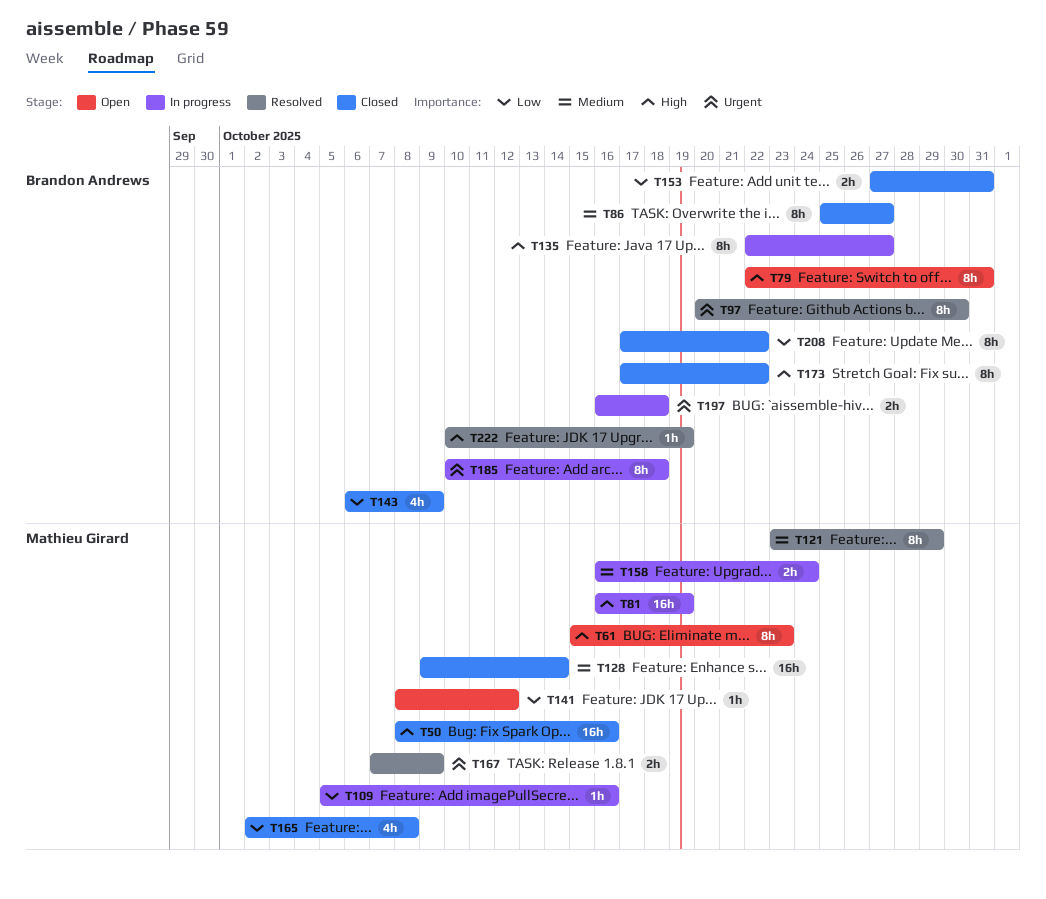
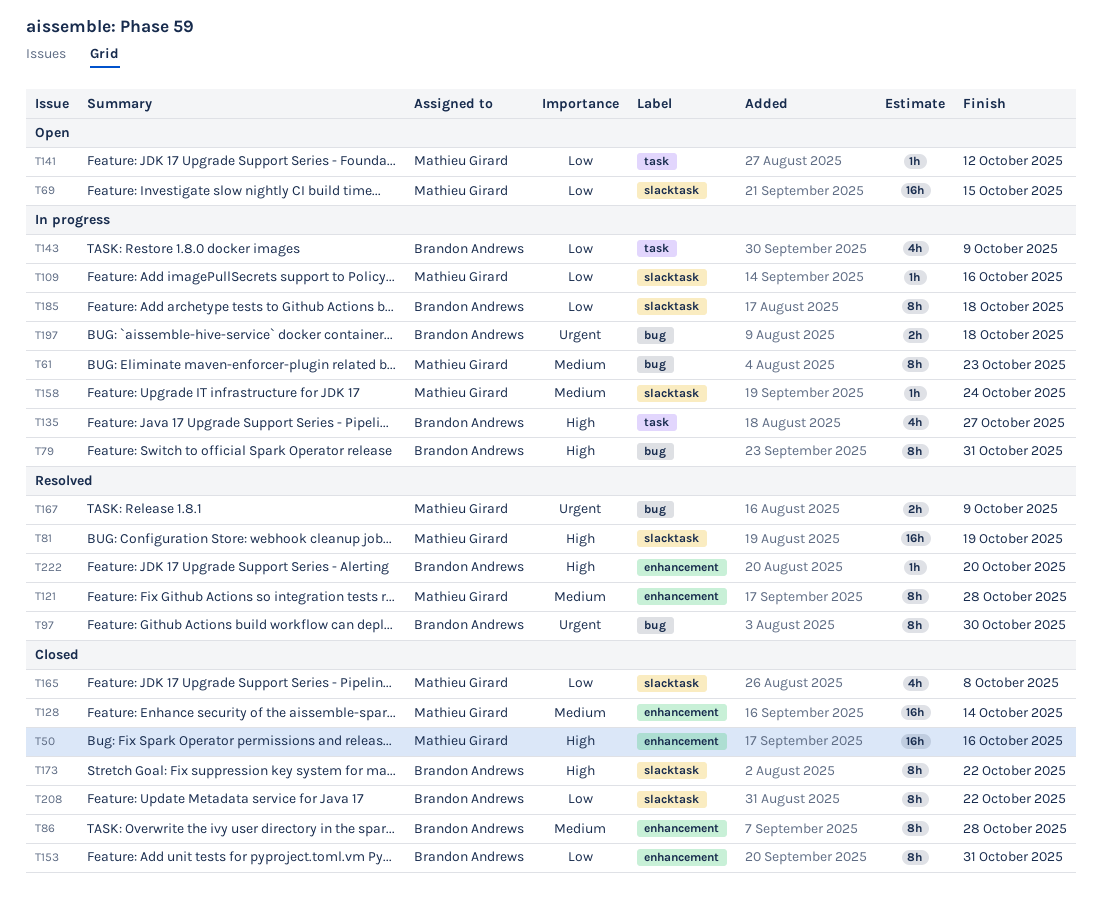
T61, status: Open -> In progress
T61, priority: High -> Medium
T69: none -> present
T79, status: Open -> In progress
T81, status: In progress -> Resolved
T86, due: Oct 27 -> Oct 28
T121, due: Oct 29 -> Oct 28
T135, estimate: 8h -> 4h
T143, status: Closed -> In progress
T153, estimate: 2h -> 8h
T158, estimate: 2h -> 1h
T185, priority: Urgent -> Low
T222, due: Oct 19 -> Oct 20

